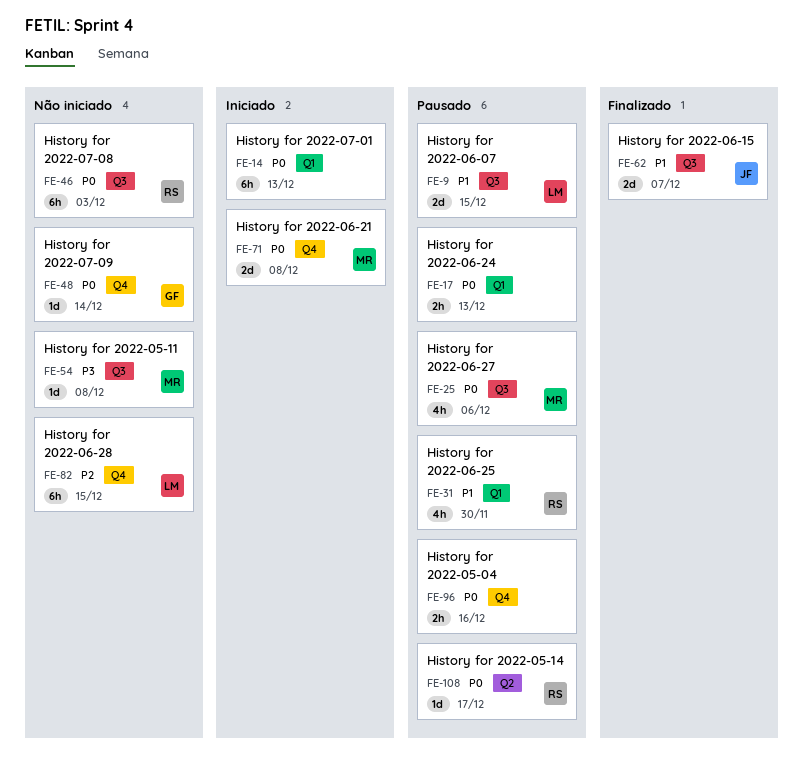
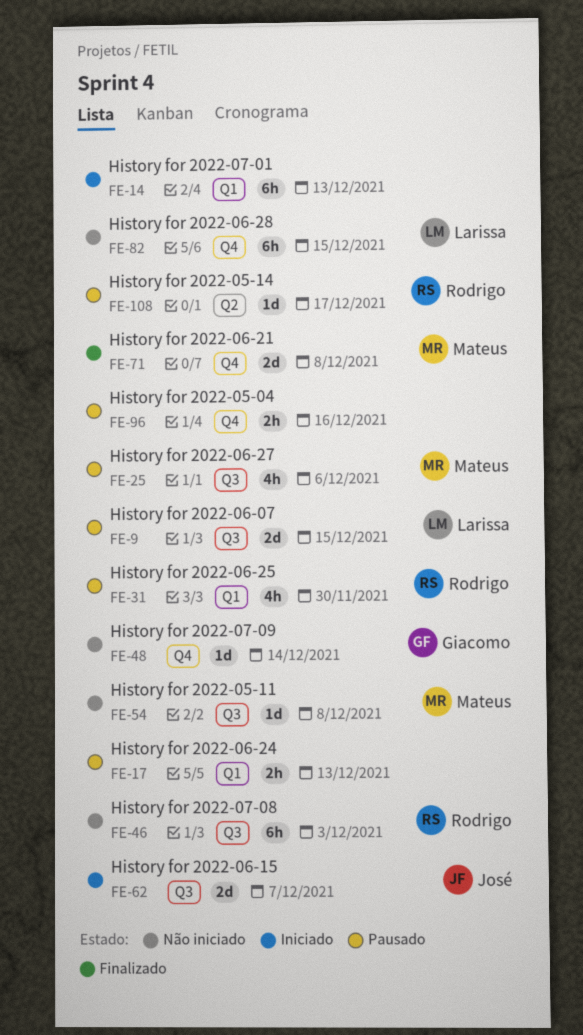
FE-62, status: Finalizado -> Iniciado
FE-71, status: Iniciado -> Finalizado

